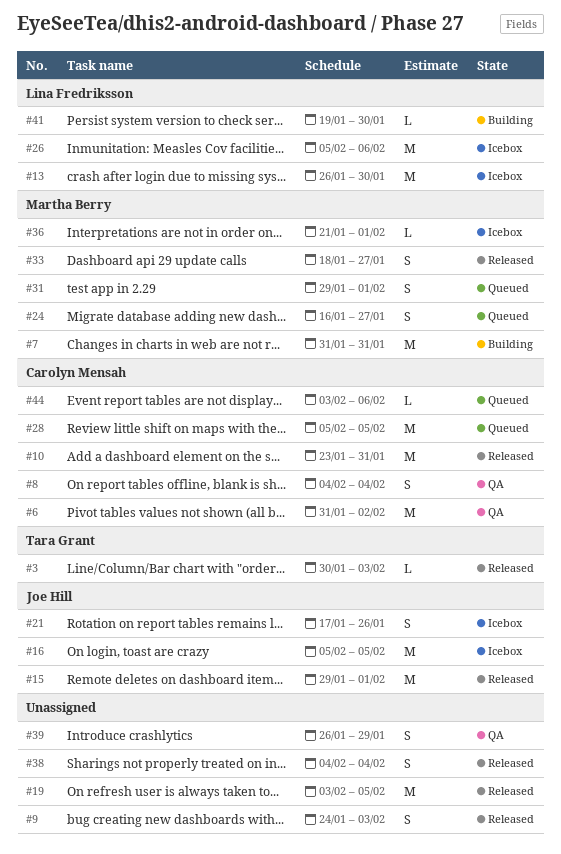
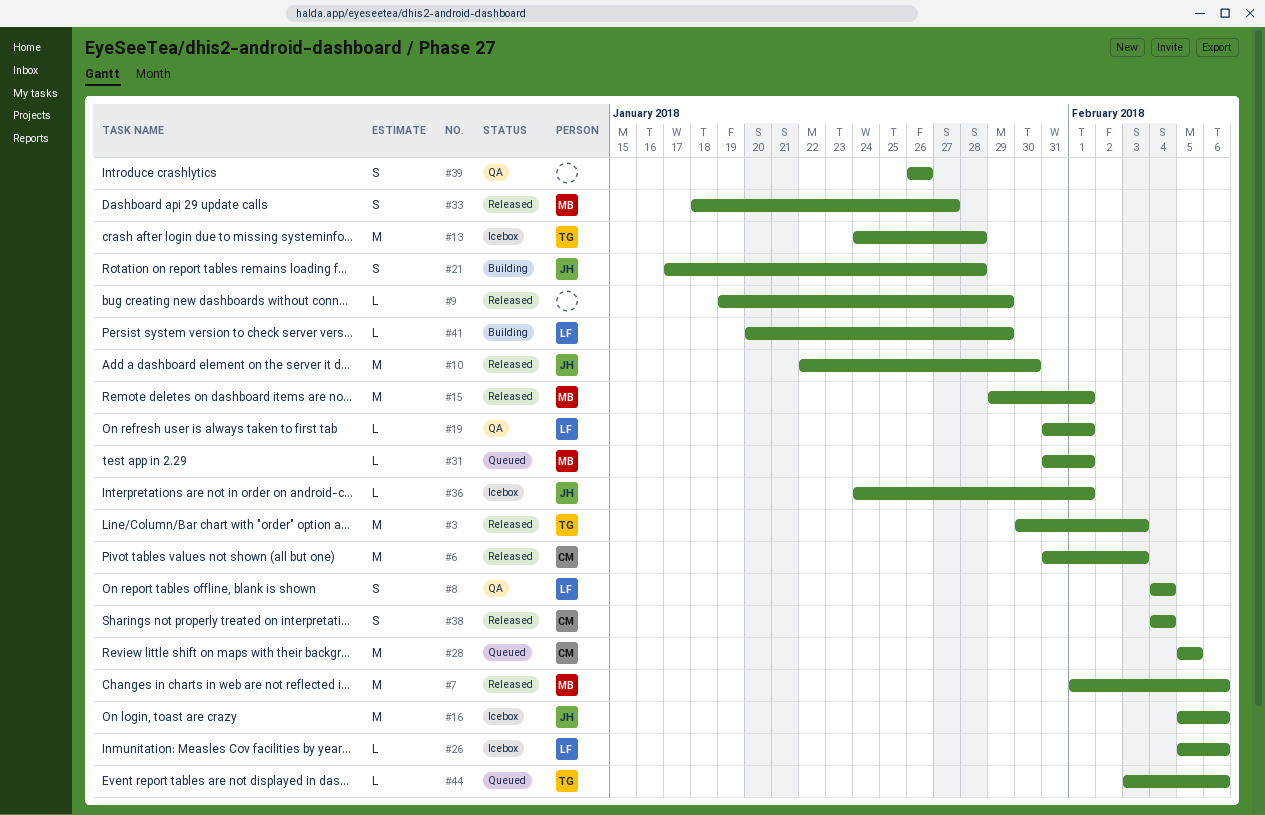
#3, estimate: L -> M
#6, status: QA -> Released
#6, due: Feb 2 -> Feb 3
#7, status: Building -> Released
#7, start: Jan 31 -> Feb 1
#7, due: Jan 31 -> Feb 6
#8, owner: Carolyn Mensah -> Lina Fredriksson
#9, estimate: S -> L
#9, start: Jan 24 -> Jan 19
#9, due: Feb 3 -> Jan 29
#10, owner: Carolyn Mensah -> Joe Hill
#10, start: Jan 23 -> Jan 22
#10, due: Jan 31 -> Jan 30
#13, owner: Lina Fredriksson -> Tara Grant
#13, start: Jan 26 -> Jan 24
#13, due: Jan 30 -> Jan 28
#15, owner: Joe Hill -> Martha Berry
#16, due: Feb 5 -> Feb 6
#19, status: Released -> QA
#19, owner: none -> Lina Fredriksson
#19, estimate: M -> L
#19, start: Feb 3 -> Jan 31
#19, due: Feb 5 -> Feb 1
#21, status: Icebox -> Building
#21, due: Jan 26 -> Jan 28
#24: present -> none
#26, estimate: M -> L
#31, estimate: S -> L
#31, start: Jan 29 -> Jan 31
#36, owner: Martha Berry -> Joe Hill
#36, start: Jan 21 -> Jan 24
#38, owner: none -> Carolyn Mensah
#39, due: Jan 29 -> Jan 26
#41, start: Jan 19 -> Jan 20
#41, due: Jan 30 -> Jan 29
#44, owner: Carolyn Mensah -> Tara Grant

